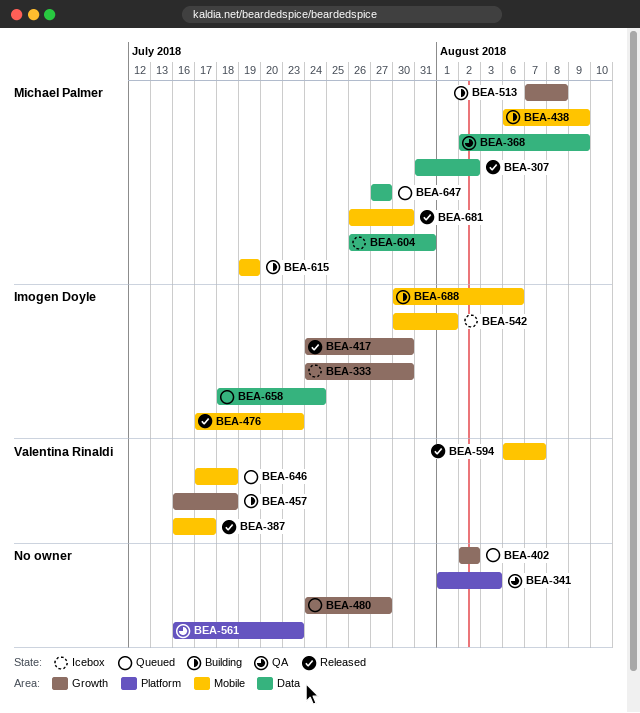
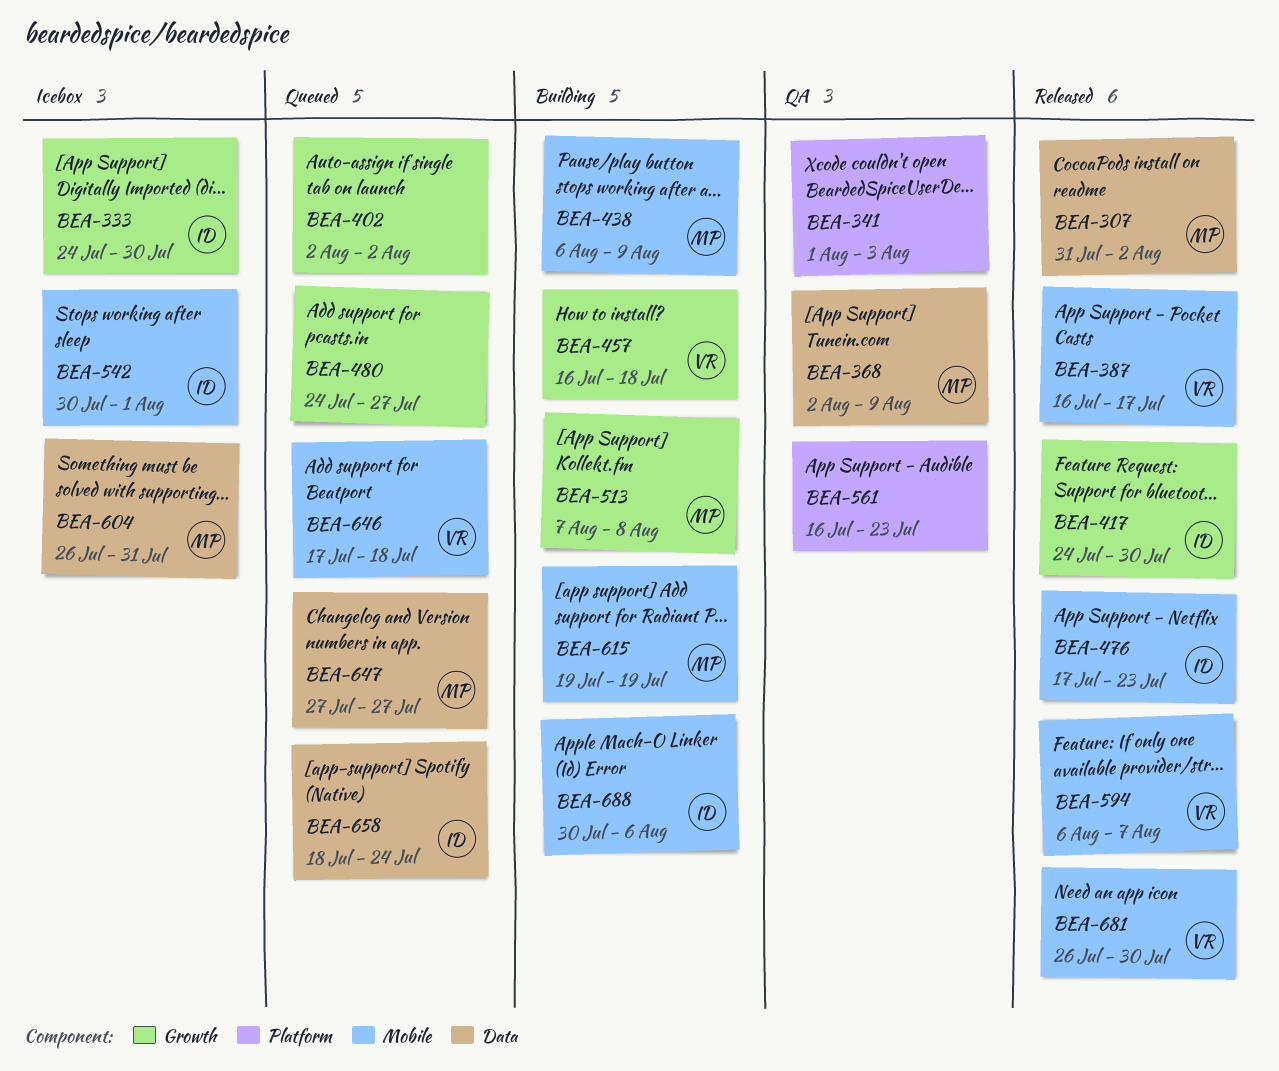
BEA-681, owner: Michael Palmer -> Valentina Rinaldi

